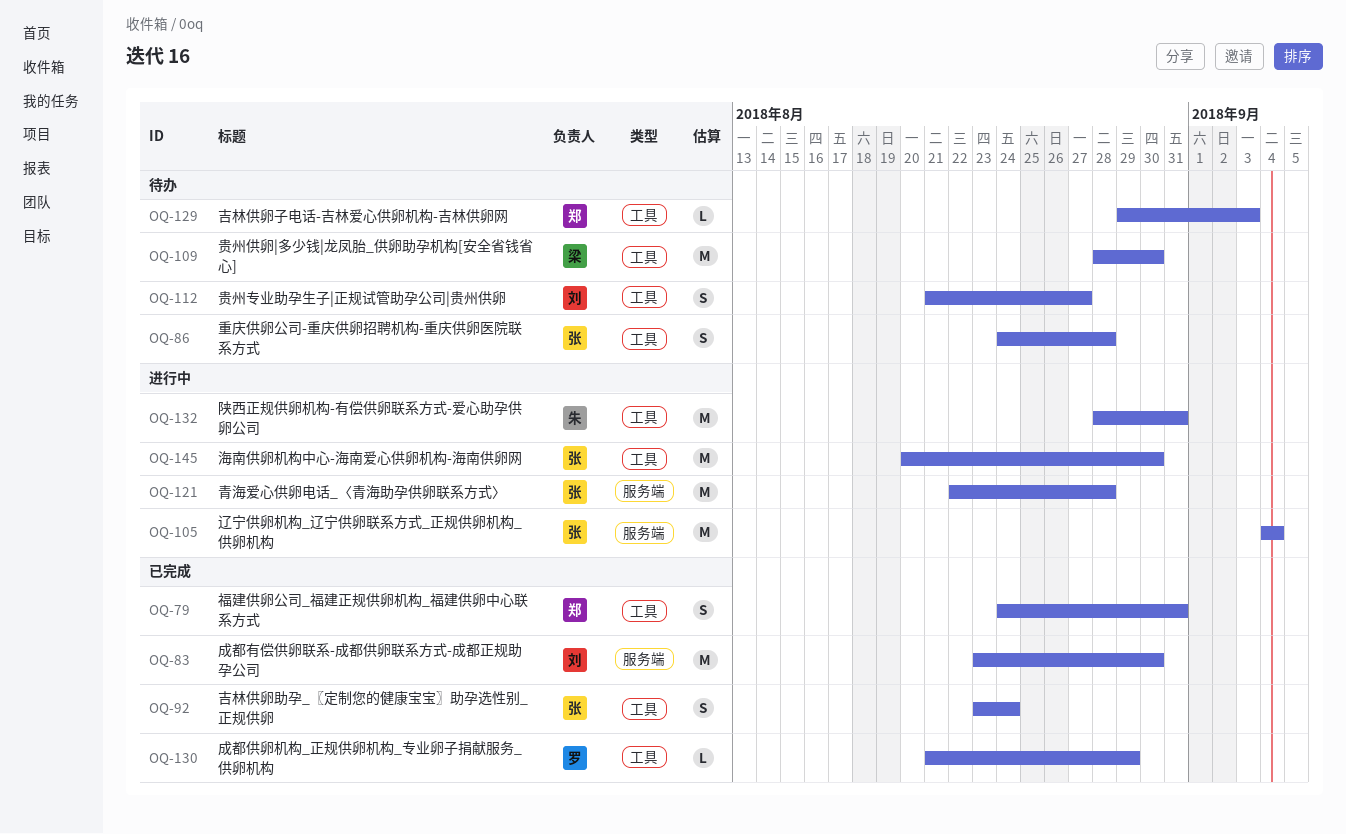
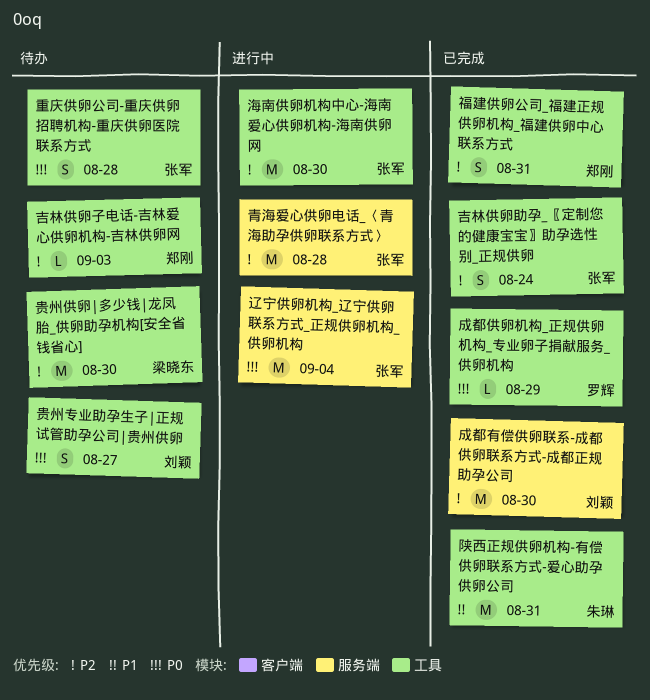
陕西正规供卵机构-有偿供卵联系方式-爱心助孕供卵公司, status: 进行中 -> 已完成

